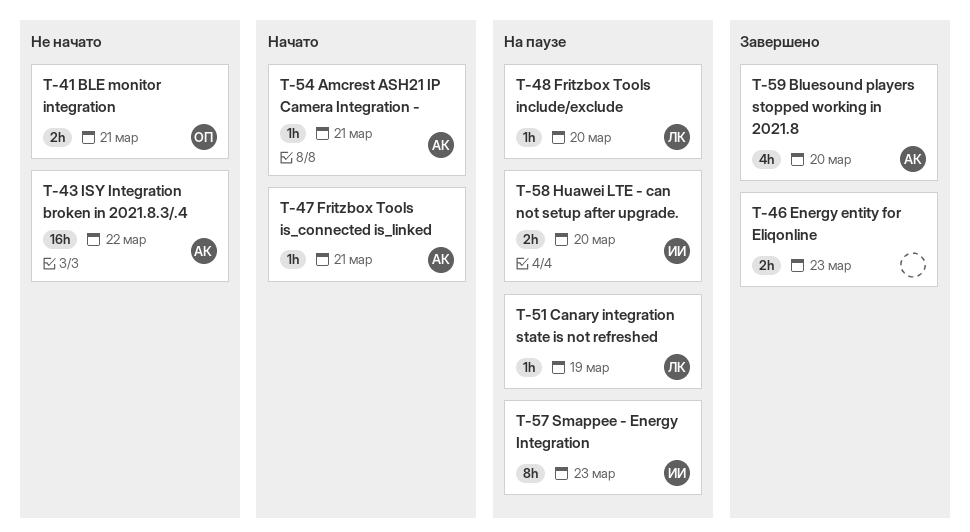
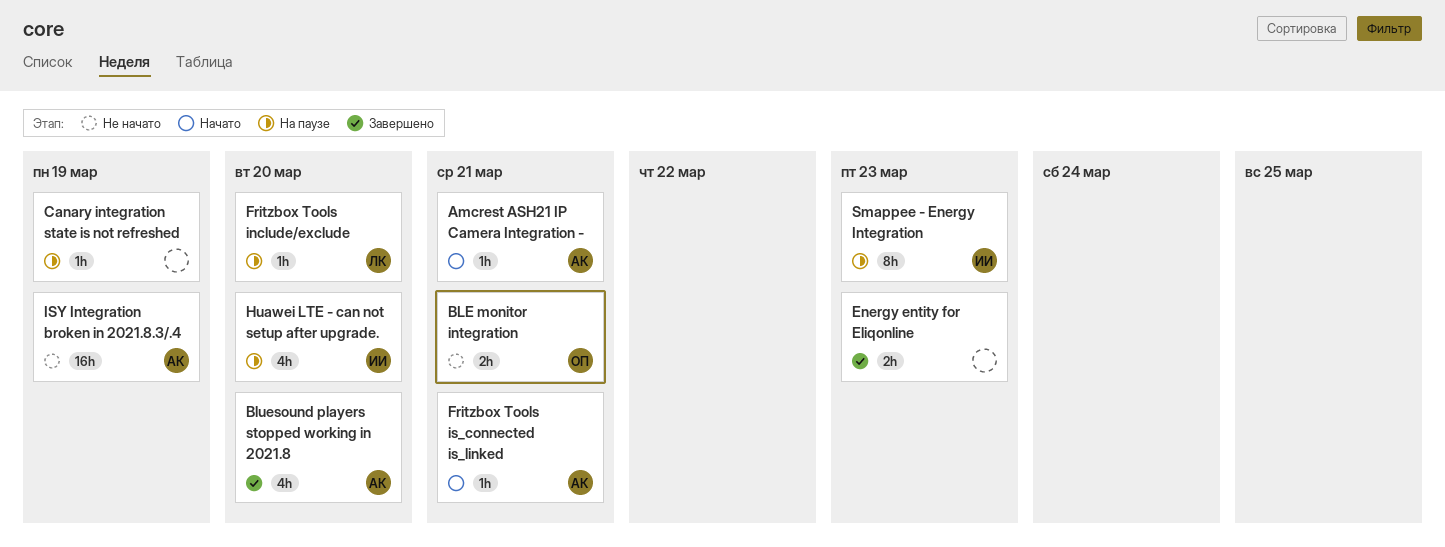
Canary integration state is not refreshed, owner: ЛК -> none
Huawei LTE - can not setup after upgrade., estimate: 2h -> 4h
ISY Integration broken in 2021.8.3/.4, due: Mar 22 -> Mar 19

